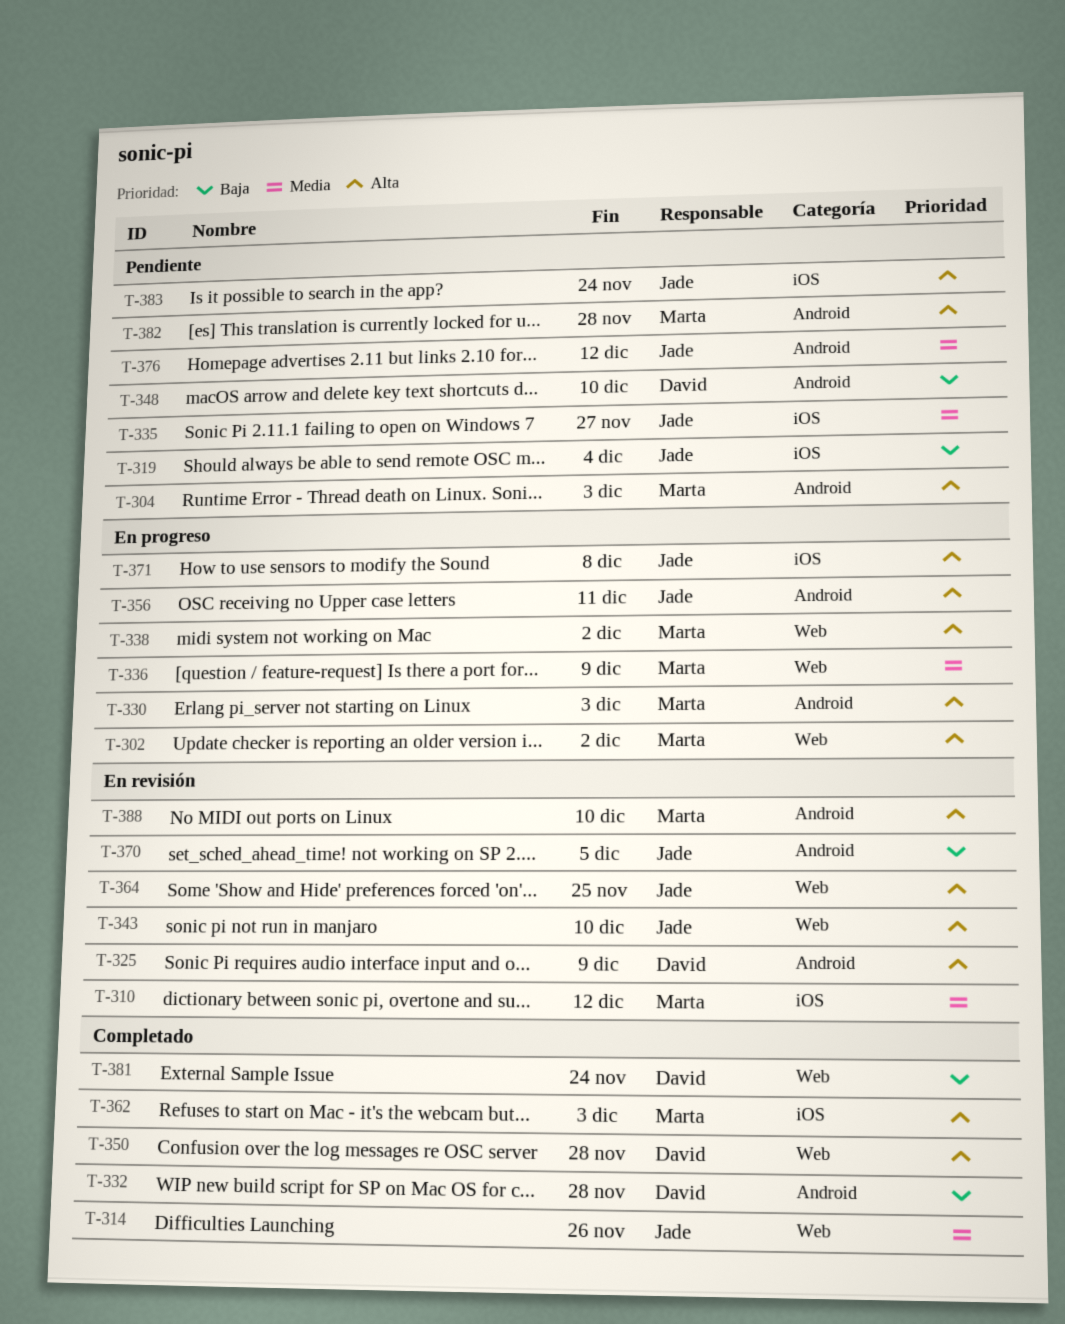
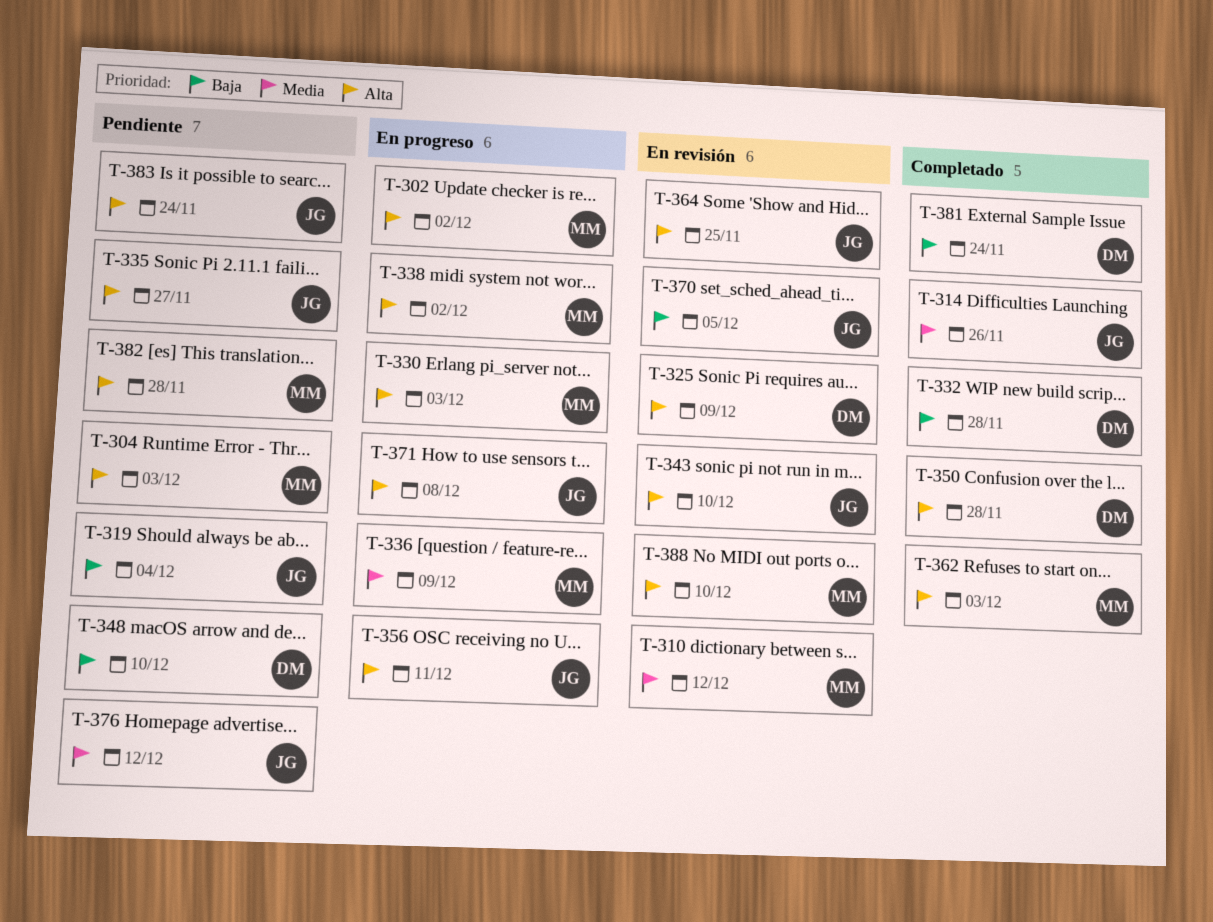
T-335, priority: Media -> Alta

